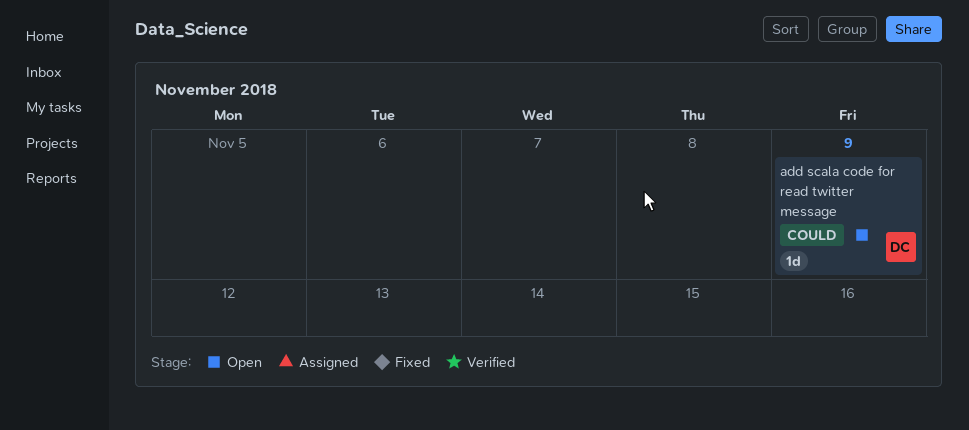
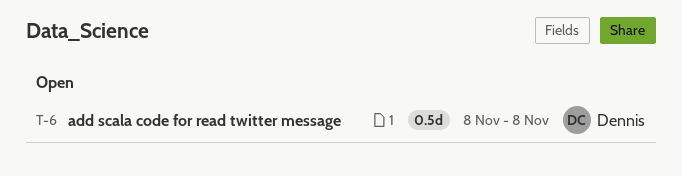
add scala code for read twitter message, estimate: 1d -> 0.5d
add scala code for read twitter message, due: Nov 9 -> Nov 8

